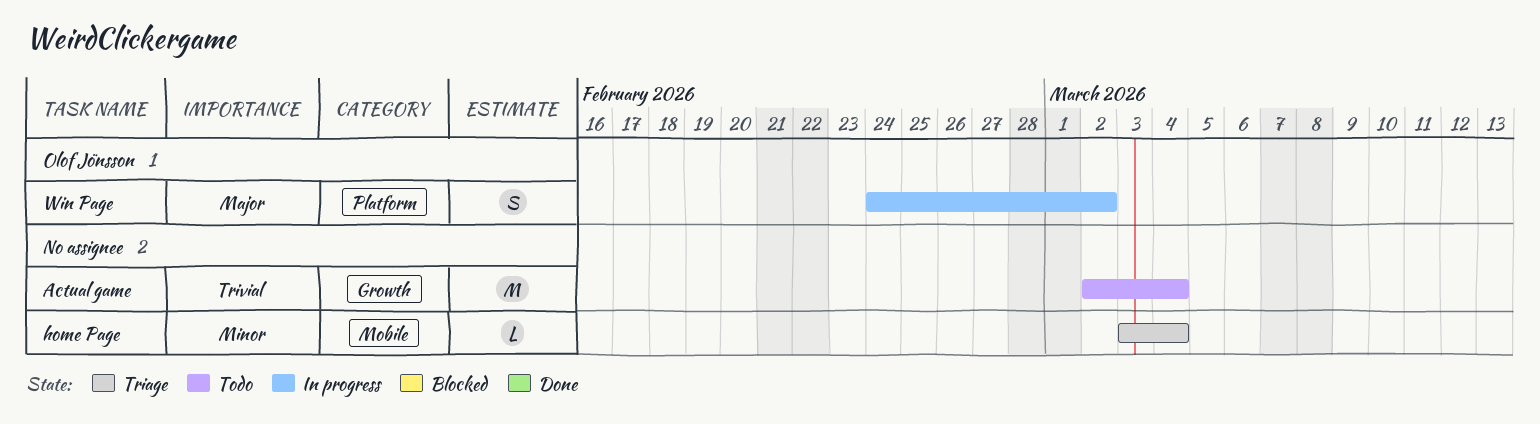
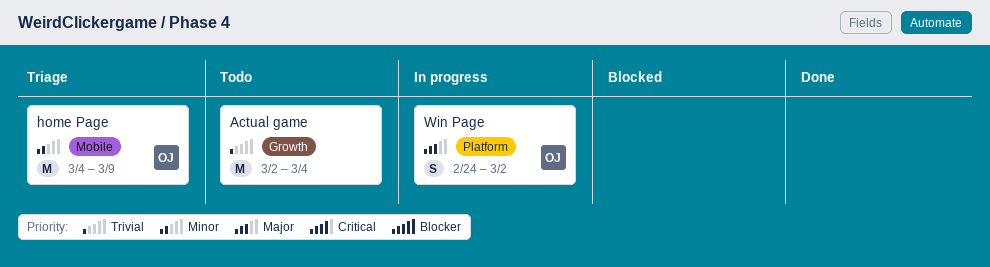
home Page, owner: none -> Olof Jönsson
home Page, estimate: L -> M
home Page, start: Mar 3 -> Mar 4
home Page, due: Mar 4 -> Mar 9

